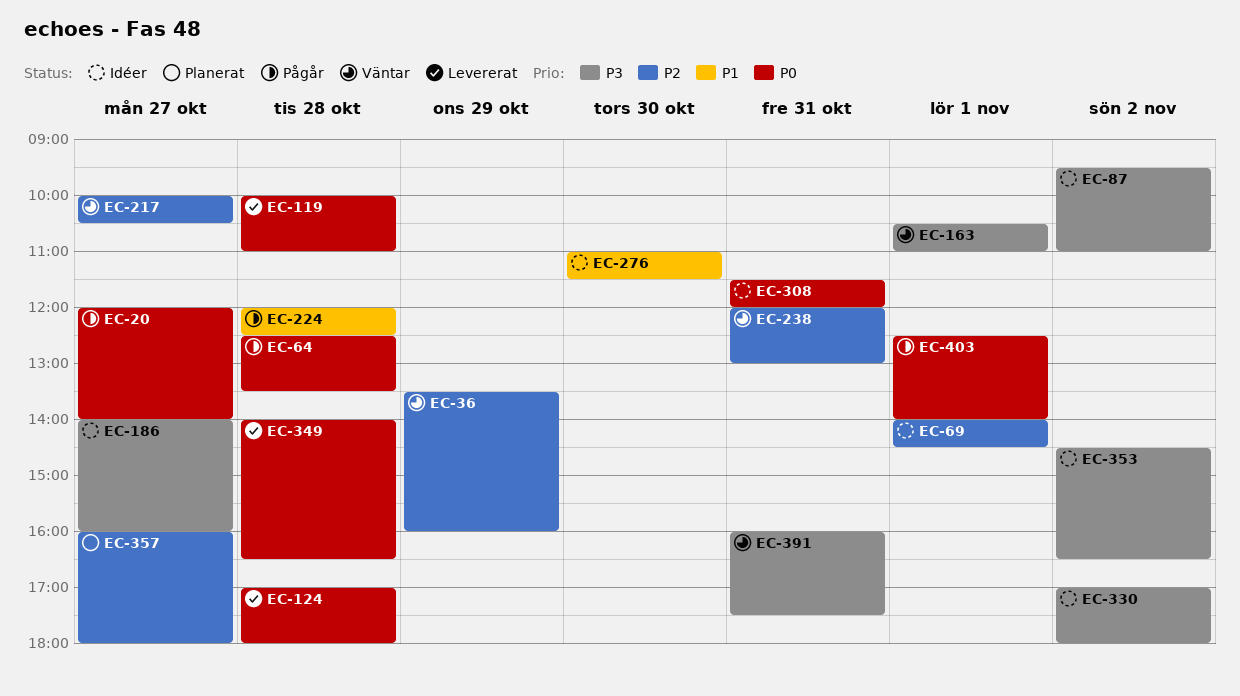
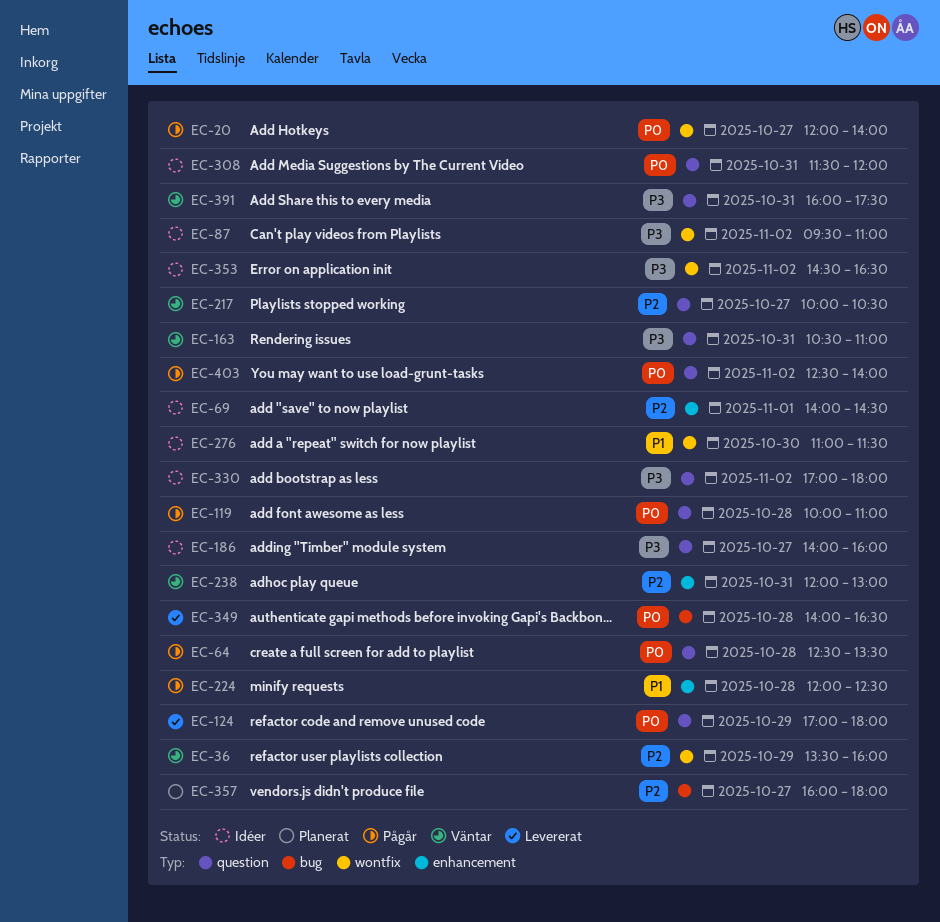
EC-119, status: Levererat -> Pågår
EC-124, day: Oct 28 -> Oct 29
EC-163, day: Nov 1 -> Oct 31
EC-403, day: Nov 1 -> Nov 2

